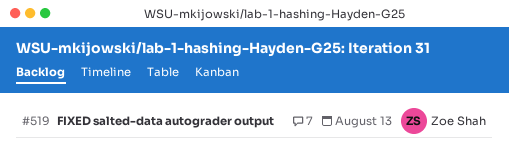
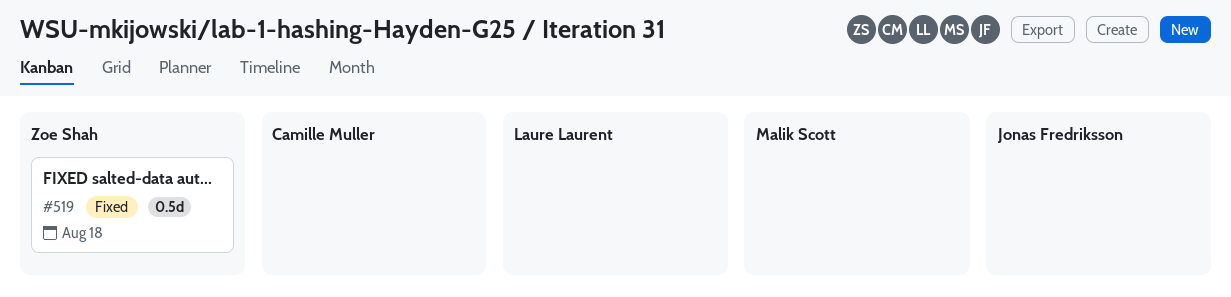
#519, due: Aug 13 -> Aug 18

